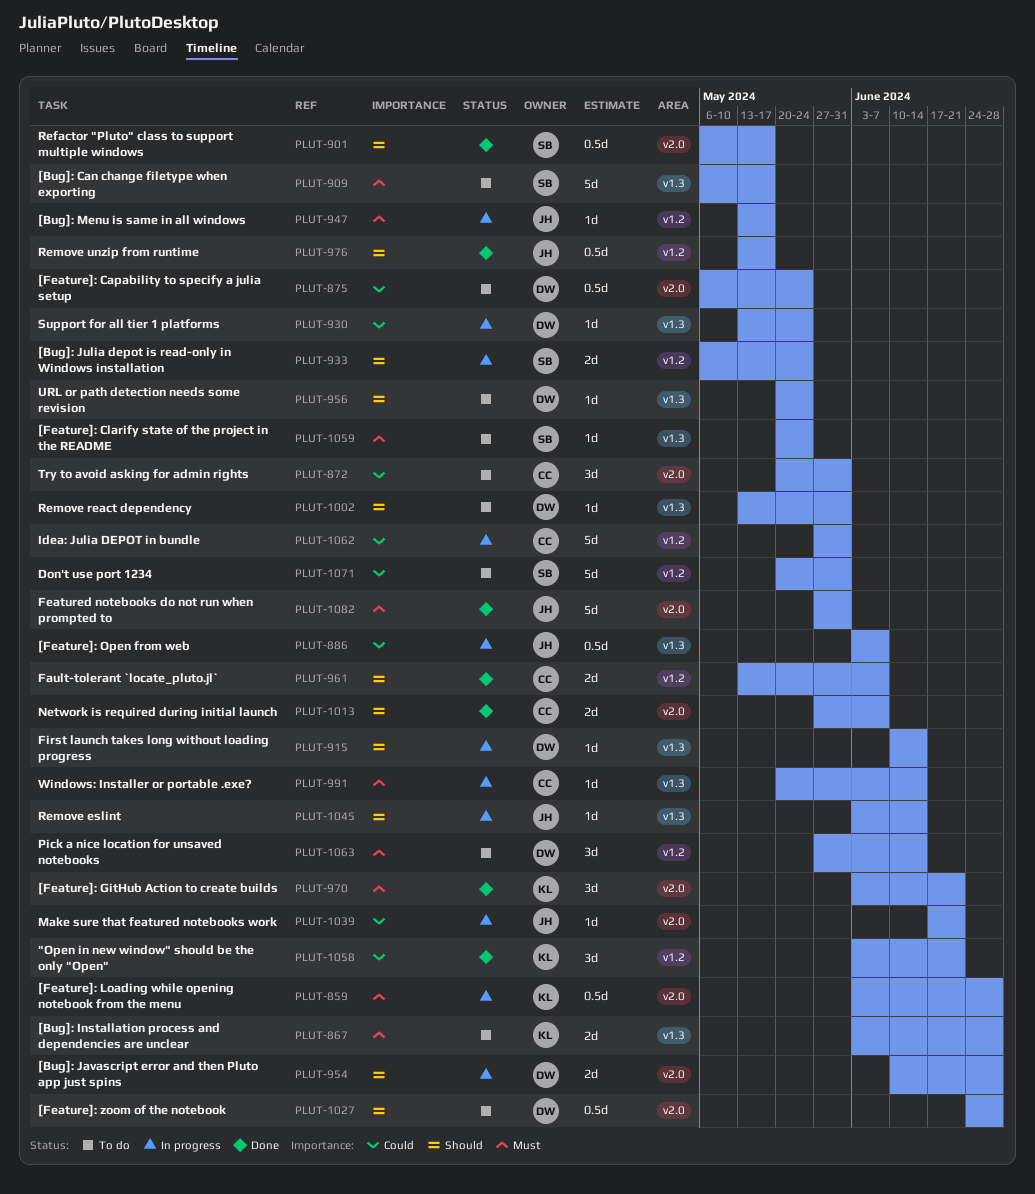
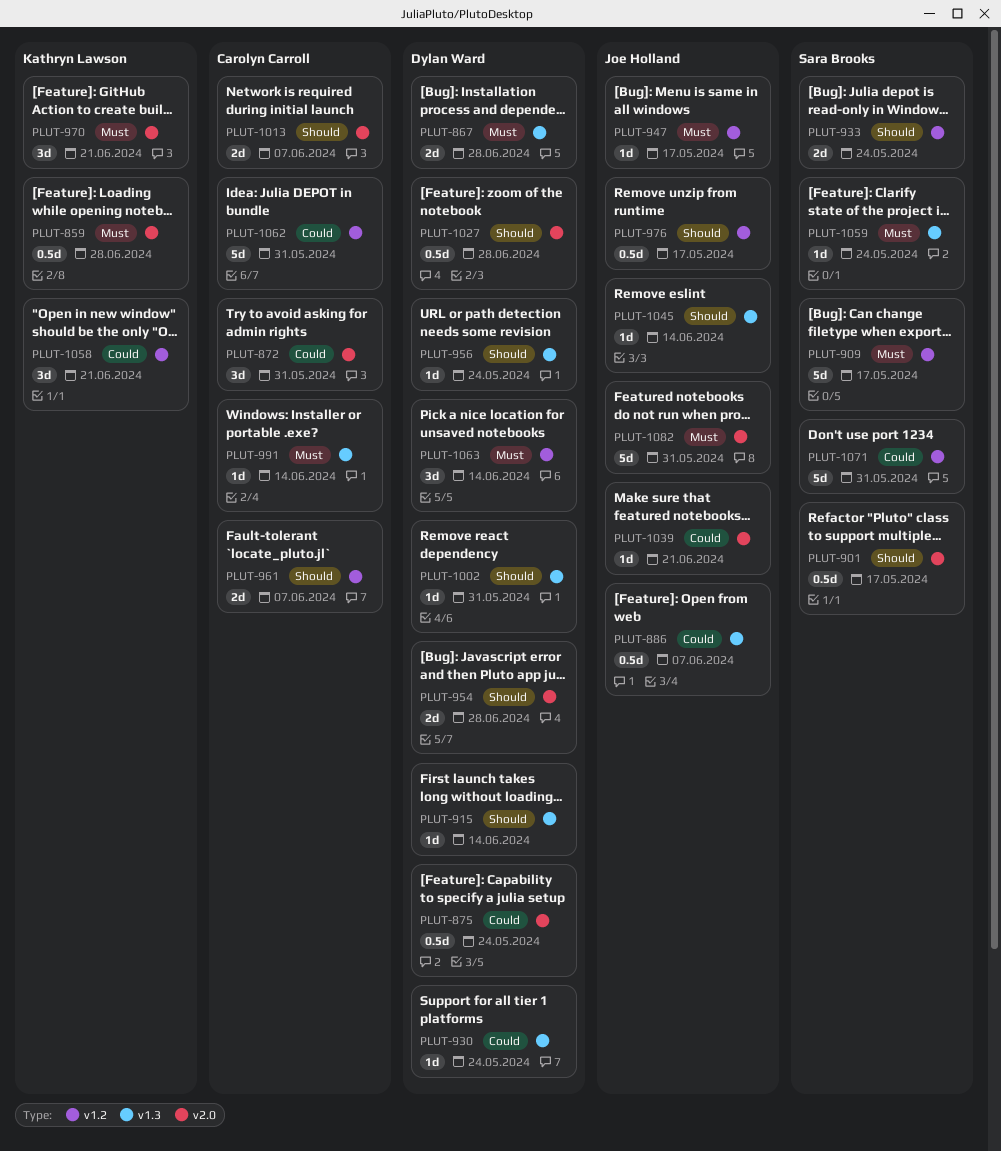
PLUT-867, owner: Kathryn Lawson -> Dylan Ward
PLUT-909, label: v1.3 -> v1.2

